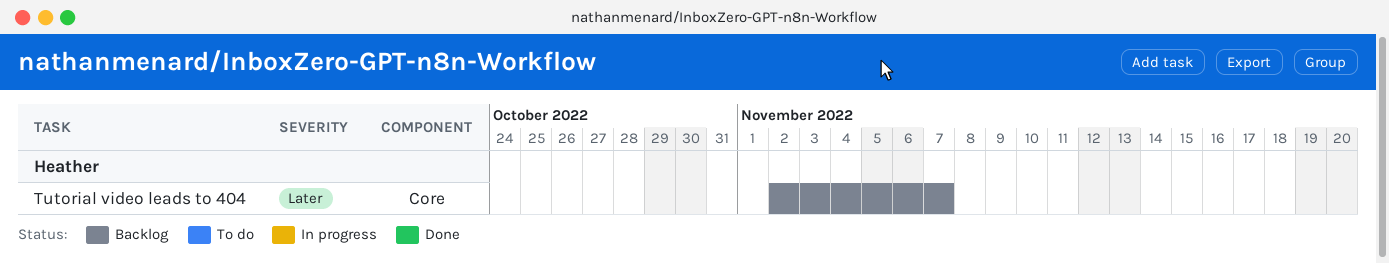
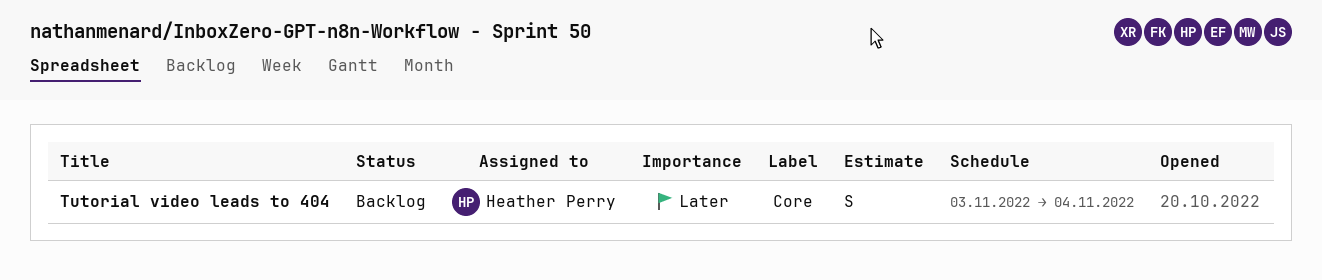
Tutorial video leads to 404, start: Nov 2 -> Nov 3
Tutorial video leads to 404, due: Nov 7 -> Nov 4

